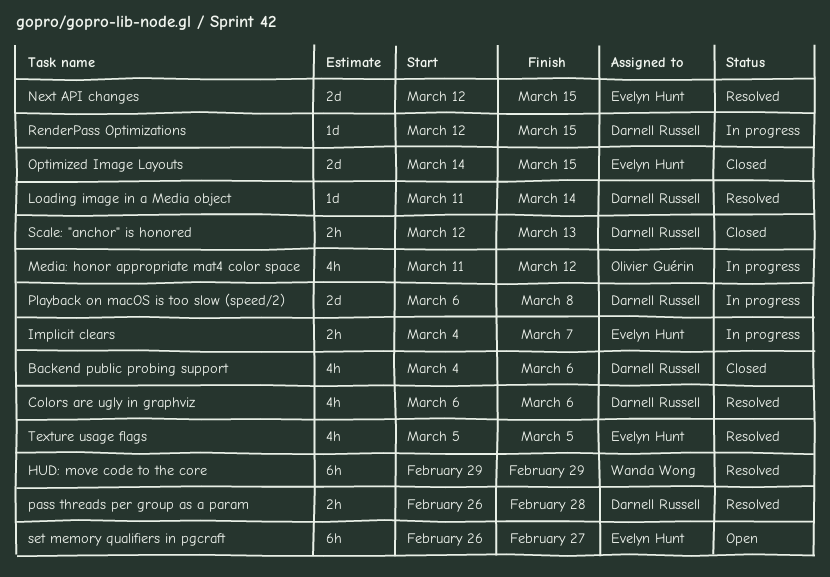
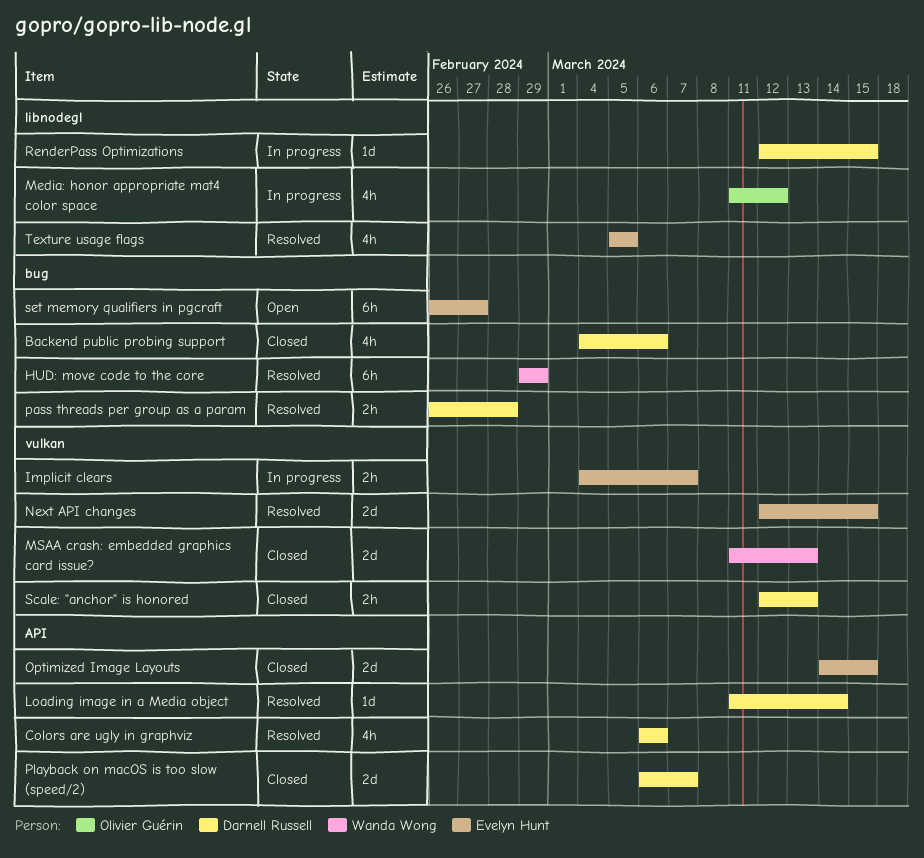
MSAA crash: embedded graphics card issue?: none -> present
Playback on macOS is too slow (speed/2), status: In progress -> Closed
Playback on macOS is too slow (speed/2), due: Mar 8 -> Mar 7

